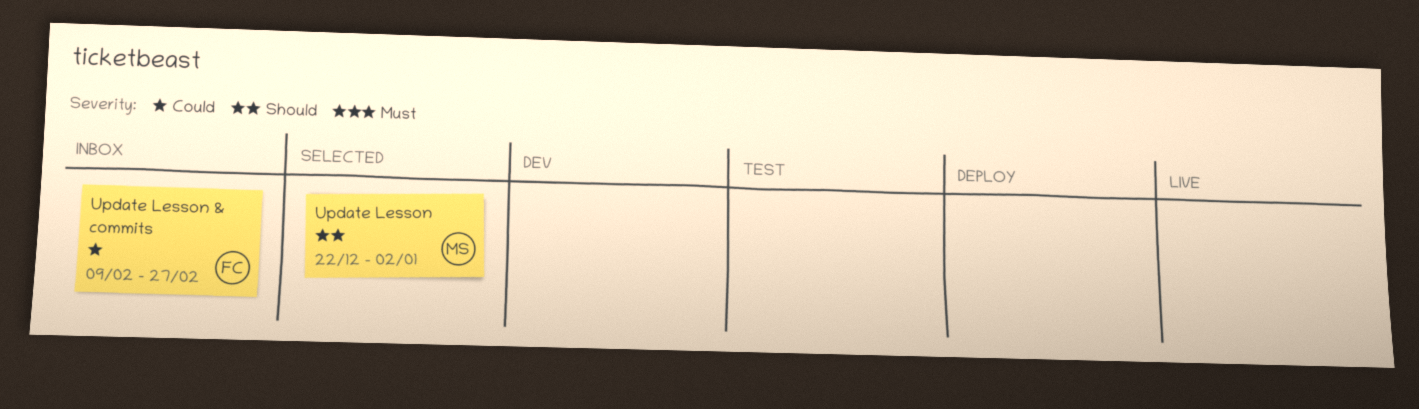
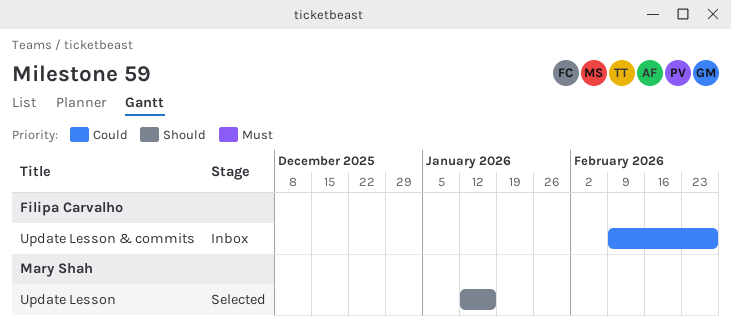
Update Lesson, start: Dec 22 -> Jan 12
Update Lesson, due: Jan 2 -> Jan 16

